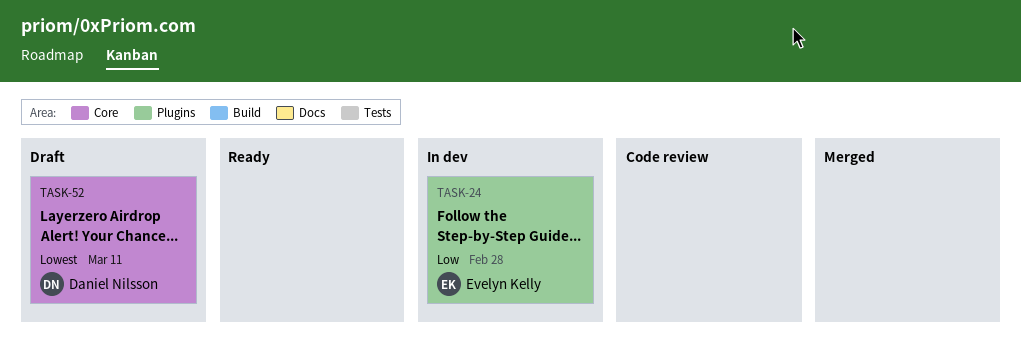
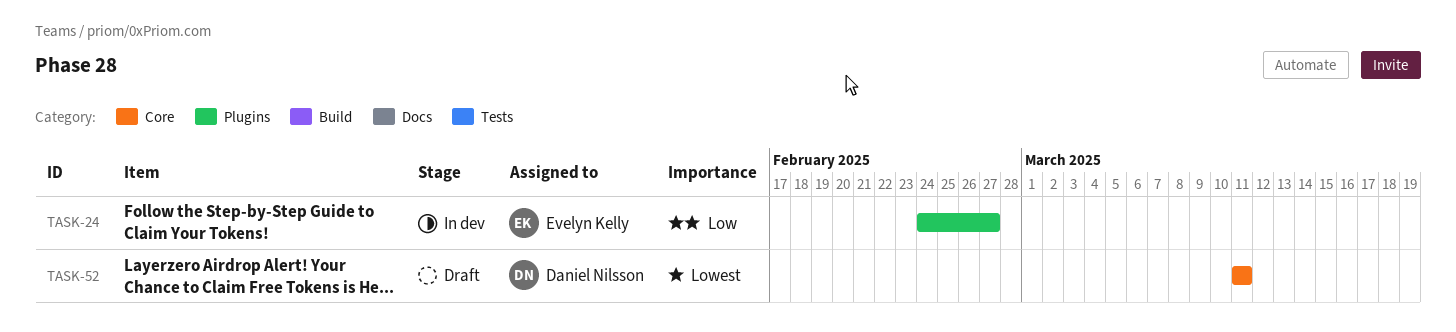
TASK-24, due: Feb 28 -> Feb 27

